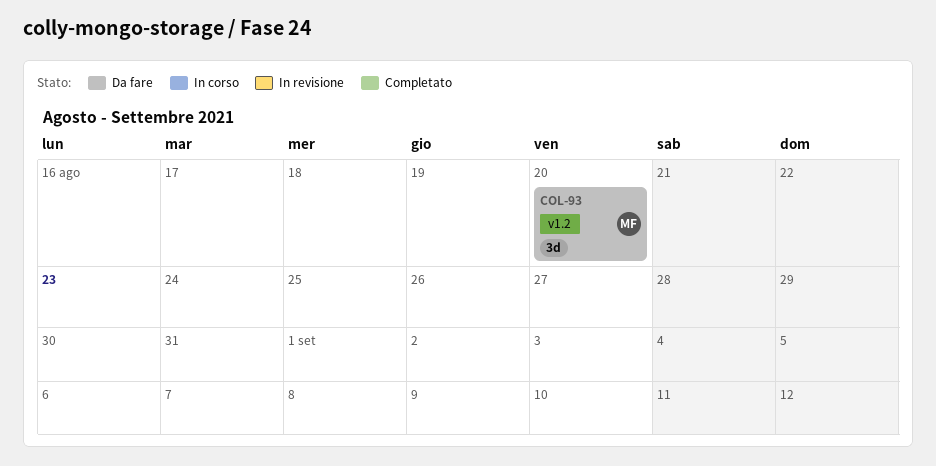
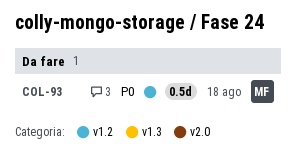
COL-93, estimate: 3d -> 0.5d
COL-93, due: Aug 20 -> Aug 18

